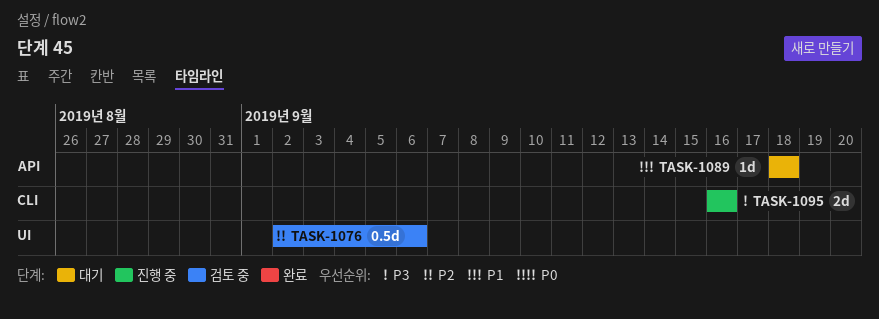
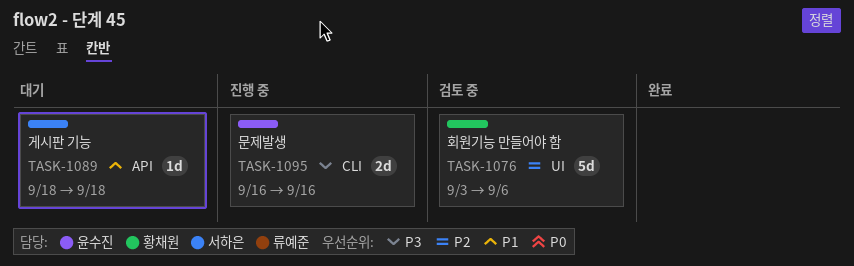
TASK-1076, estimate: 0.5d -> 5d
TASK-1076, start: Sep 2 -> Sep 3

